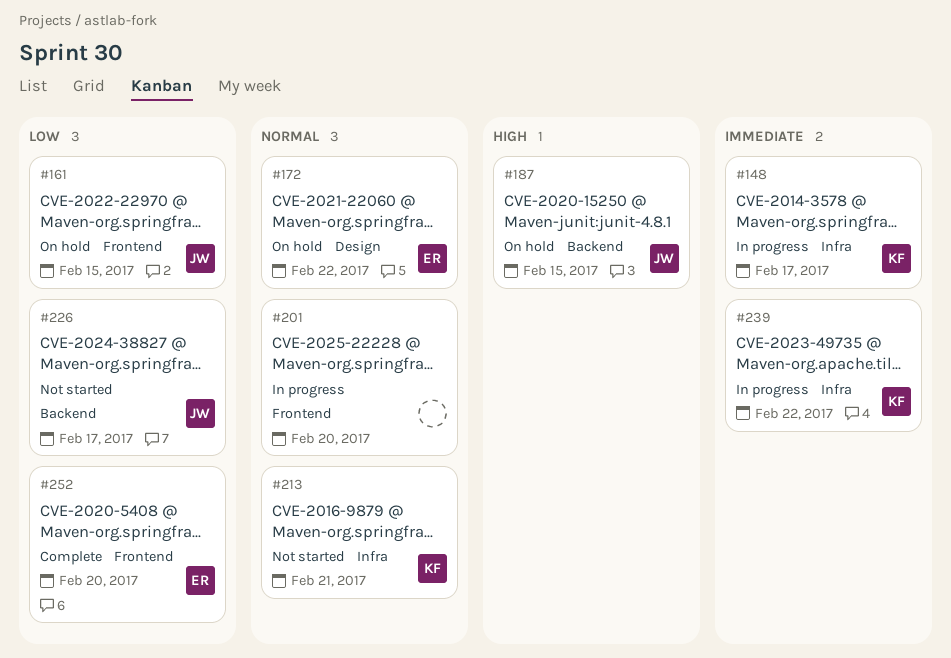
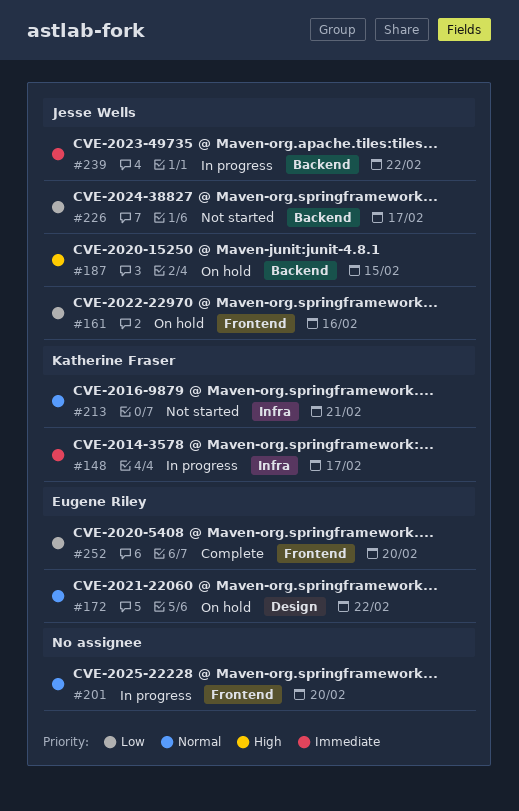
#161, due: Feb 15 -> Feb 16
#239, owner: Katherine Fraser -> Jesse Wells
#239, label: Infra -> Backend

